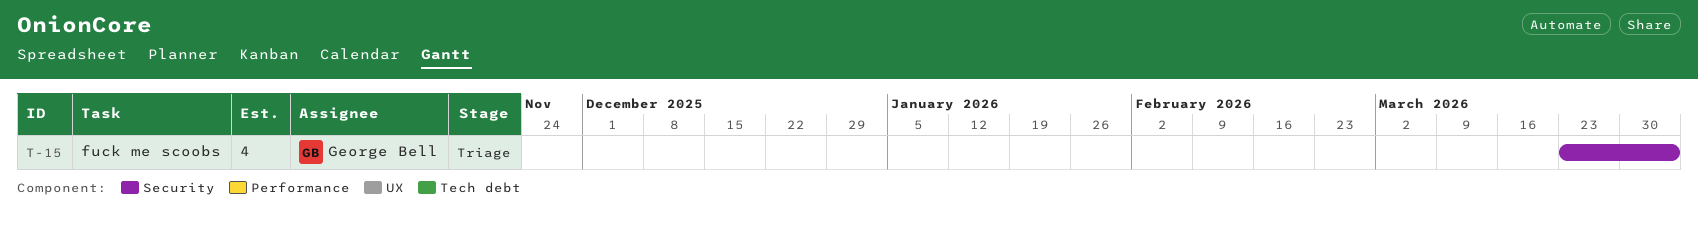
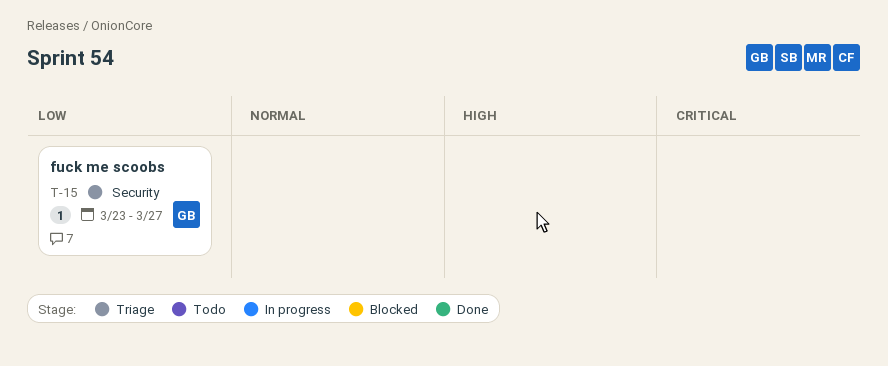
T-15, estimate: 4 -> 1
T-15, due: Apr 3 -> Mar 27

